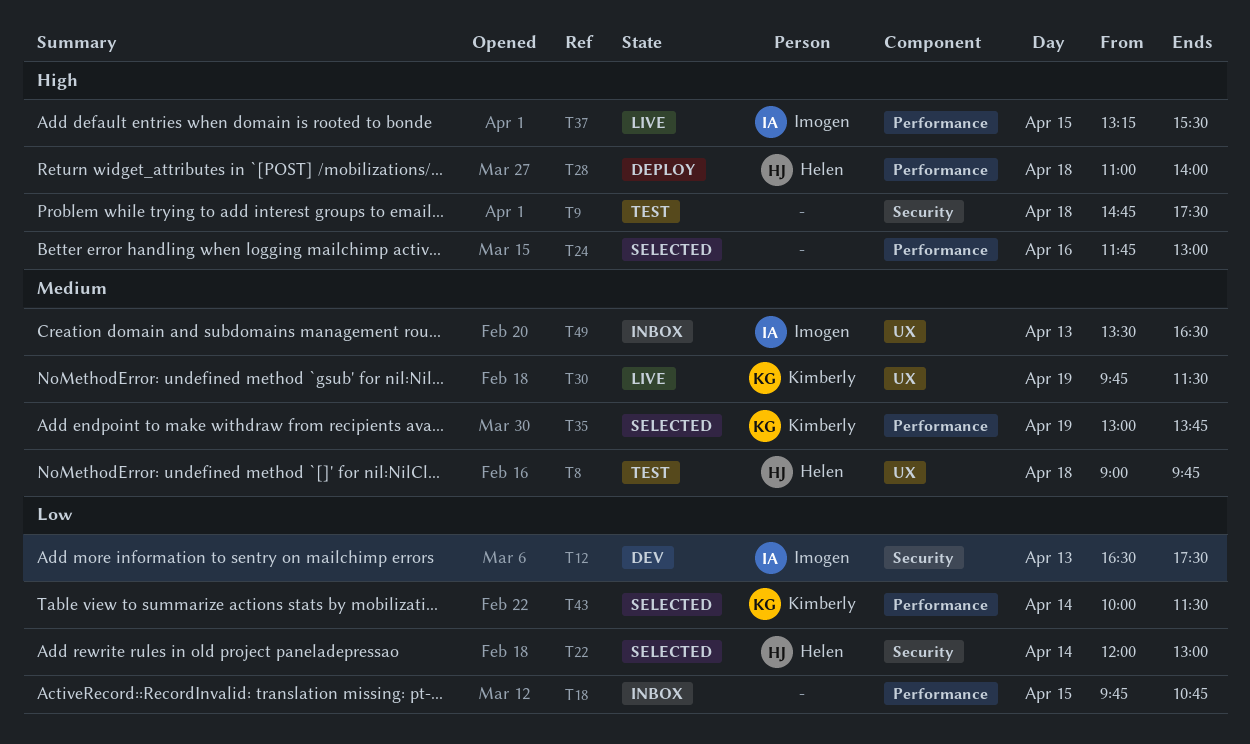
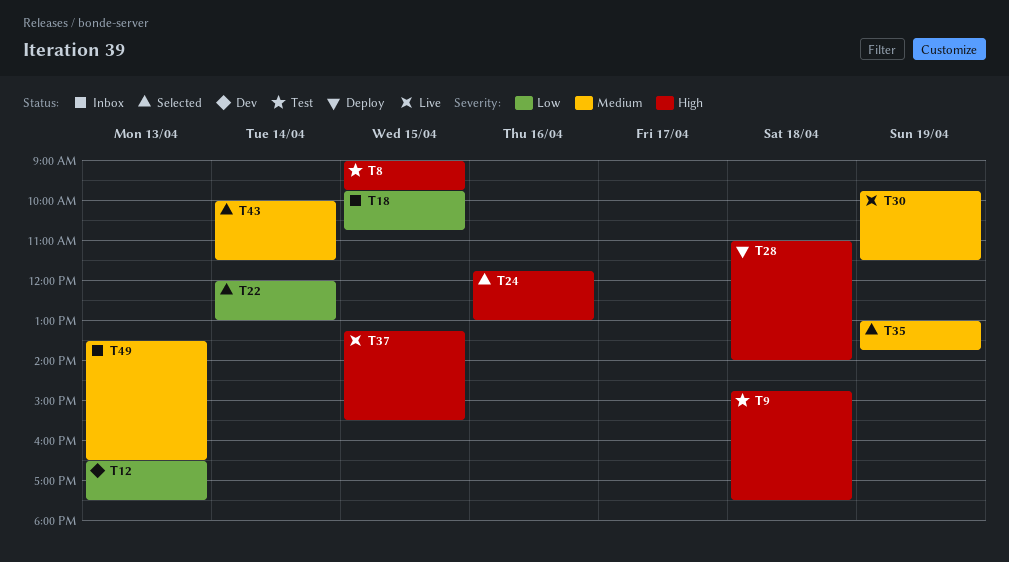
T8, priority: Medium -> High
T8, day: Apr 18 -> Apr 15
T43, priority: Low -> Medium

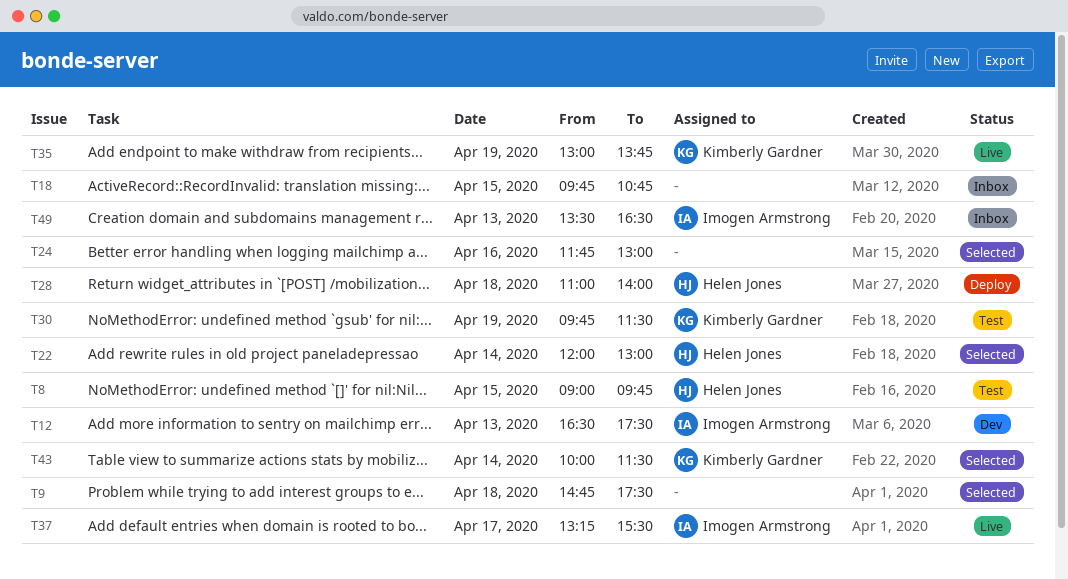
T9, status: Test -> Selected
T30, status: Live -> Test
T35, status: Selected -> Live
T37, day: Apr 15 -> Apr 17

